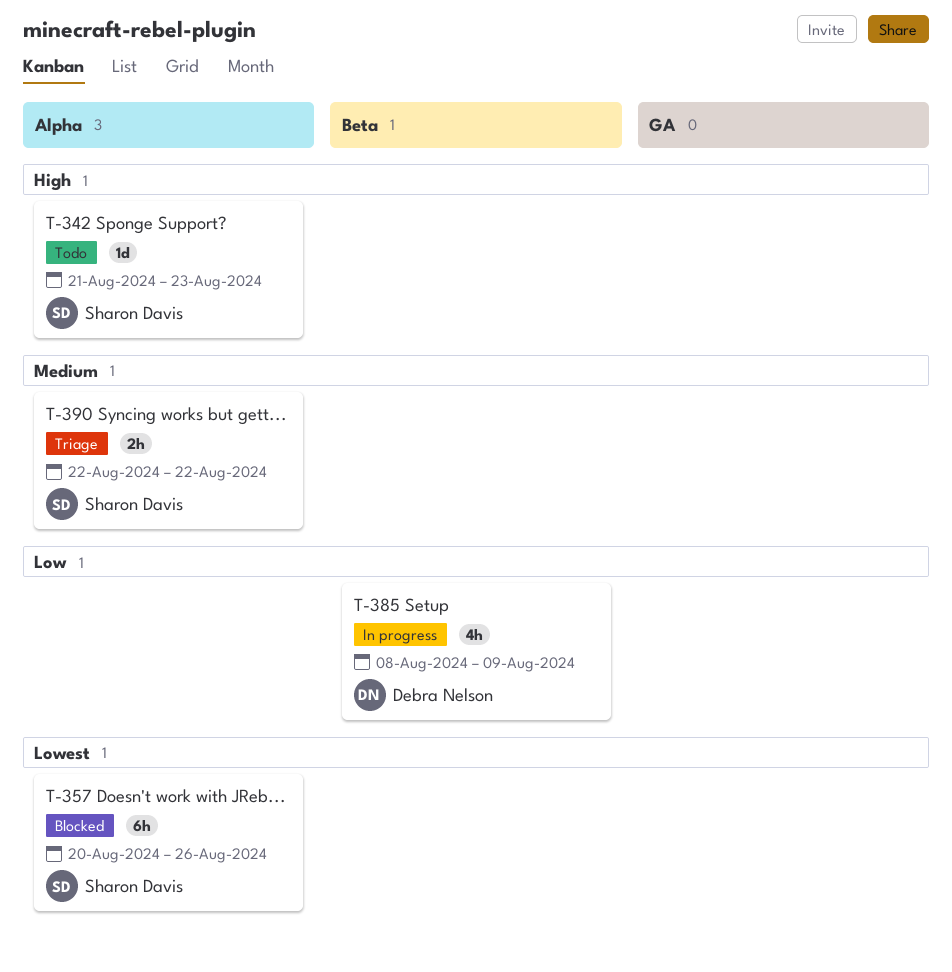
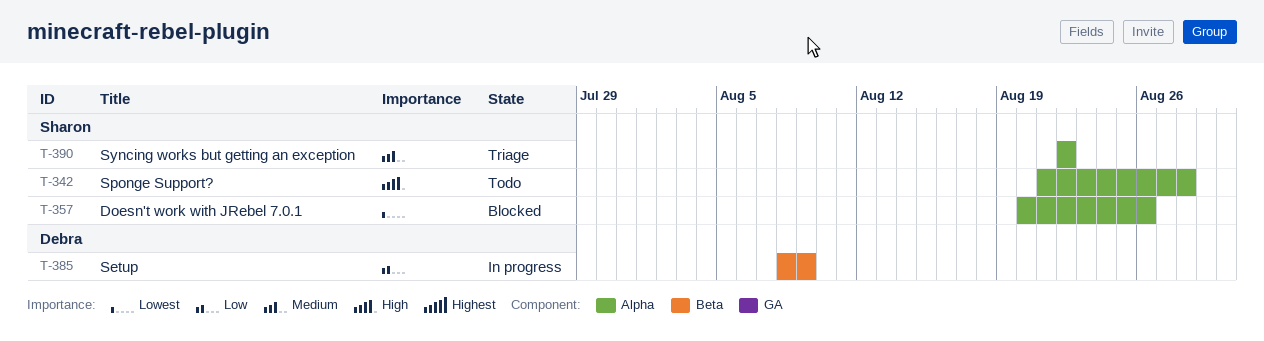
T-342, due: Aug 23 -> Aug 28

